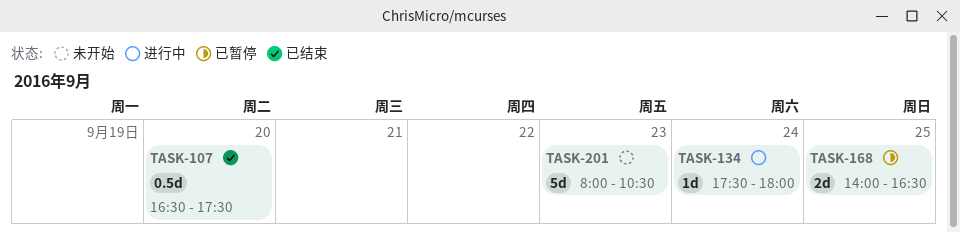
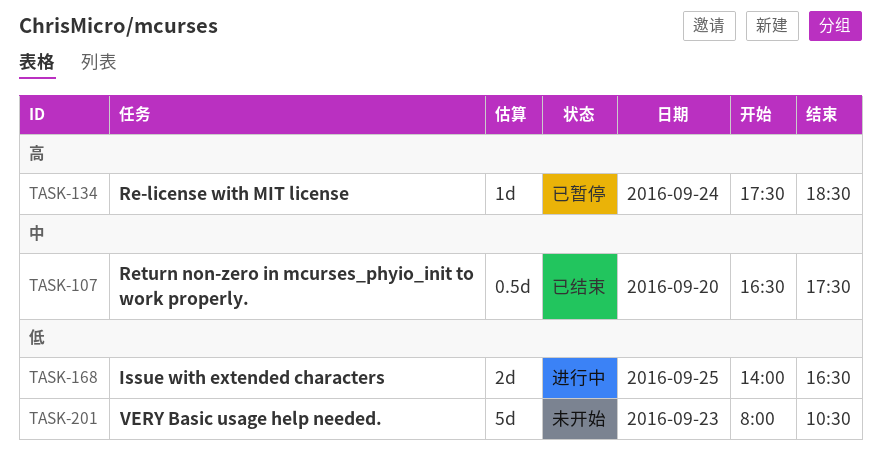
TASK-134, status: 进行中 -> 已暂停
TASK-134, ends: 18:00 -> 18:30
TASK-168, status: 已暂停 -> 进行中

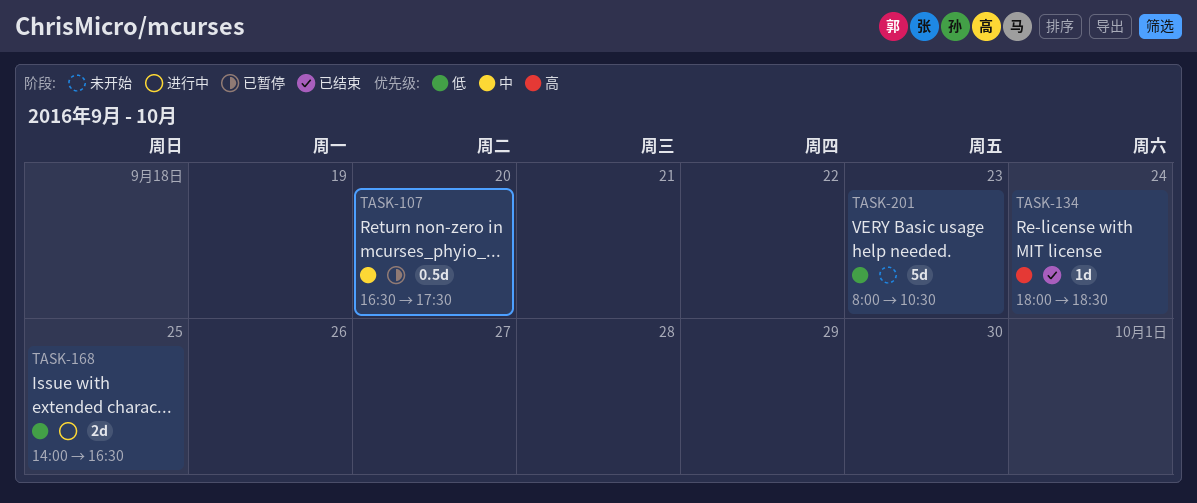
TASK-107, status: 已结束 -> 已暂停
TASK-134, status: 已暂停 -> 已结束
TASK-134, begins: 17:30 -> 18:00

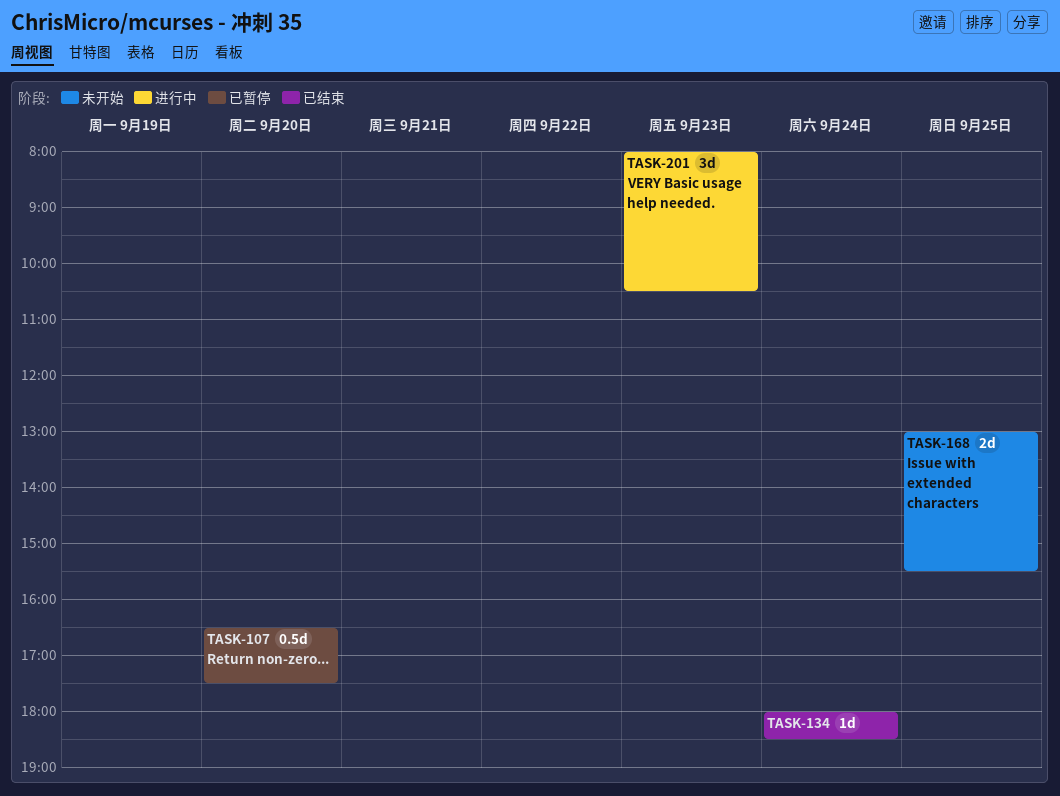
TASK-168, status: 进行中 -> 未开始
TASK-168, begins: 14:00 -> 13:00
TASK-168, ends: 16:30 -> 15:30
TASK-201, status: 未开始 -> 进行中
TASK-201, estimate: 5d -> 3d

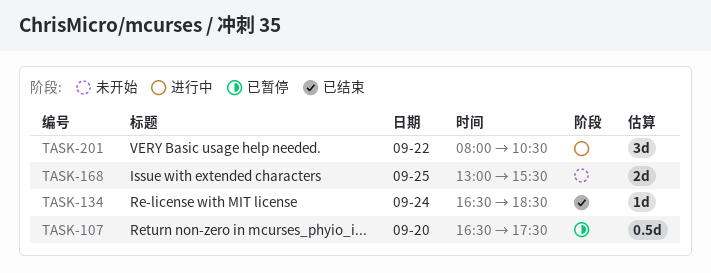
TASK-134, begins: 18:00 -> 16:30
TASK-201, day: Sep 23 -> Sep 22

